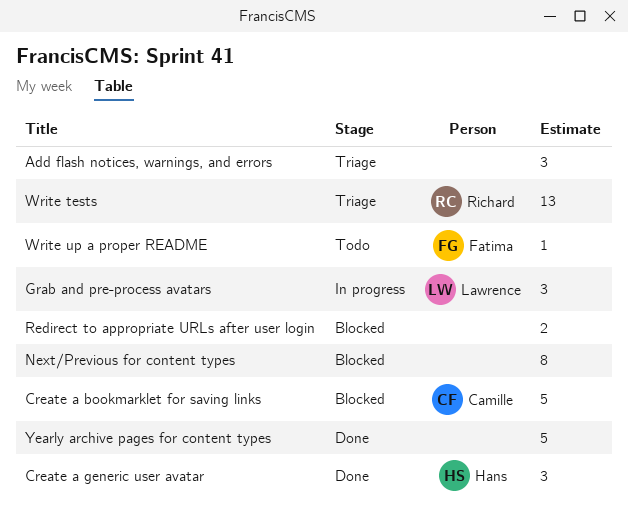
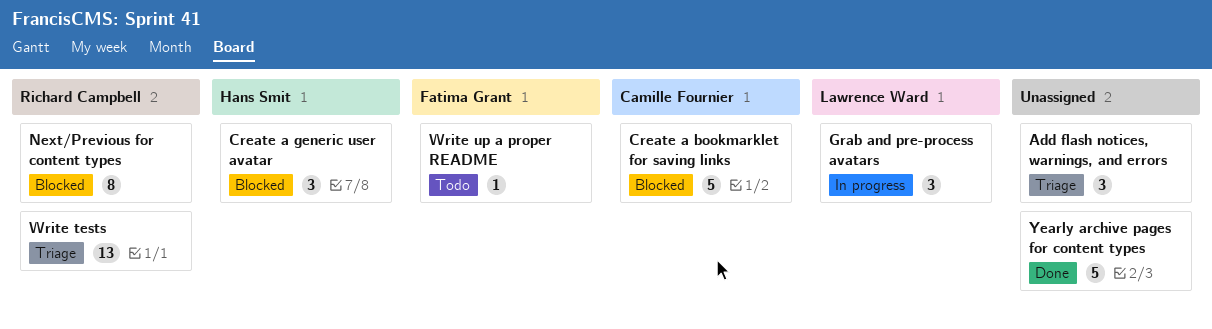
Create a generic user avatar, status: Done -> Blocked
Next/Previous for content types, owner: none -> Richard Campbell
Redirect to appropriate URLs after user login: present -> none

